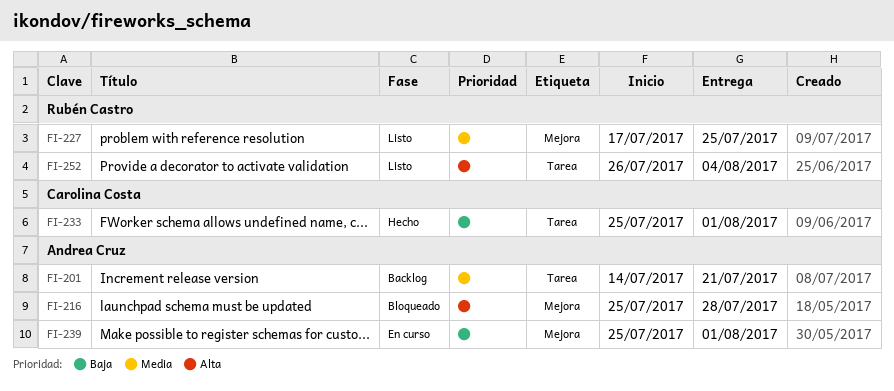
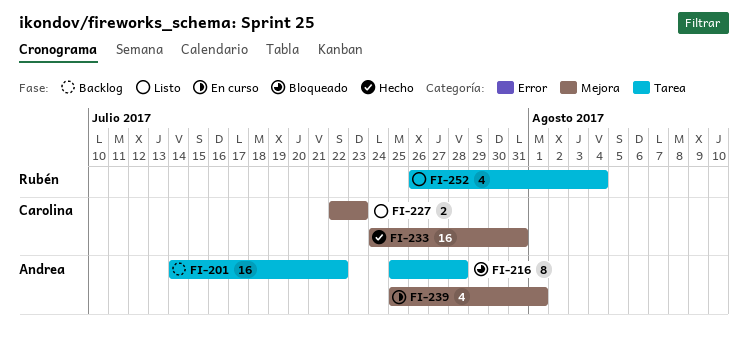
FI-201, due: Jul 21 -> Jul 22
FI-216, label: Mejora -> Tarea
FI-227, owner: Rubén Castro -> Carolina Costa
FI-227, start: Jul 17 -> Jul 22
FI-227, due: Jul 25 -> Jul 23
FI-233, label: Tarea -> Mejora
FI-233, start: Jul 25 -> Jul 24
FI-233, due: Aug 1 -> Jul 31

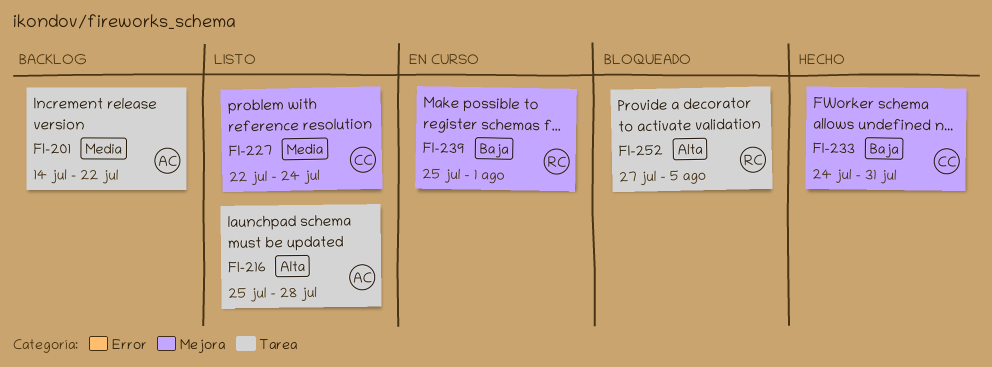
FI-216, status: Bloqueado -> Listo
FI-227, due: Jul 23 -> Jul 24
FI-239, owner: Andrea -> Rubén
FI-252, status: Listo -> Bloqueado
FI-252, start: Jul 26 -> Jul 27
FI-252, due: Aug 4 -> Aug 5

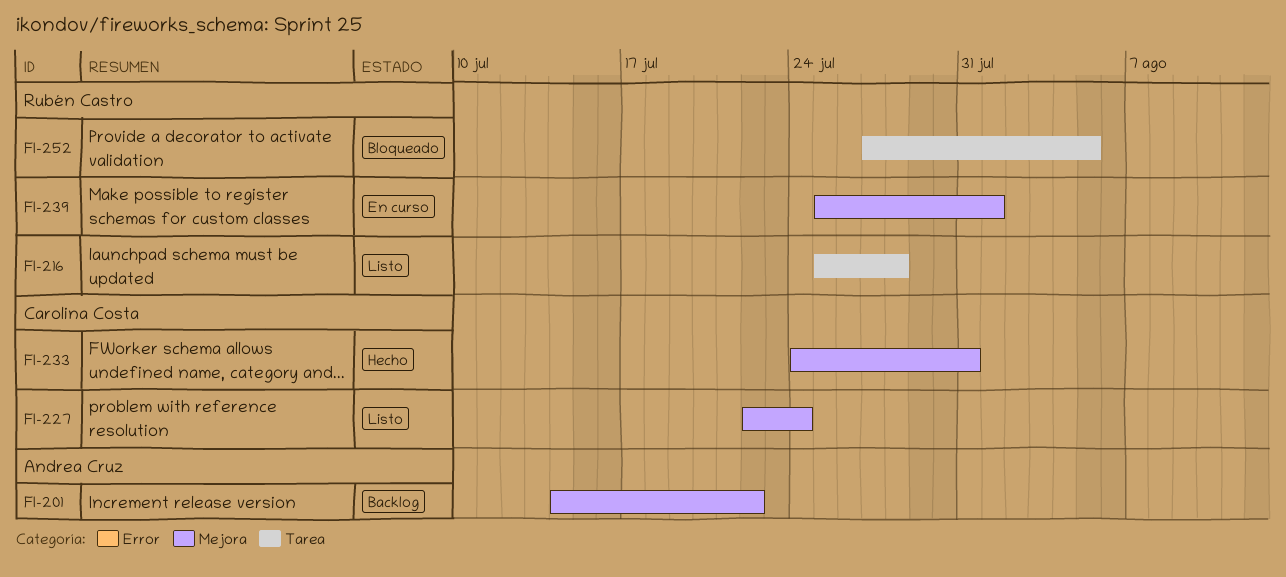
FI-201, label: Tarea -> Mejora
FI-216, owner: Andrea Cruz -> Rubén Castro

